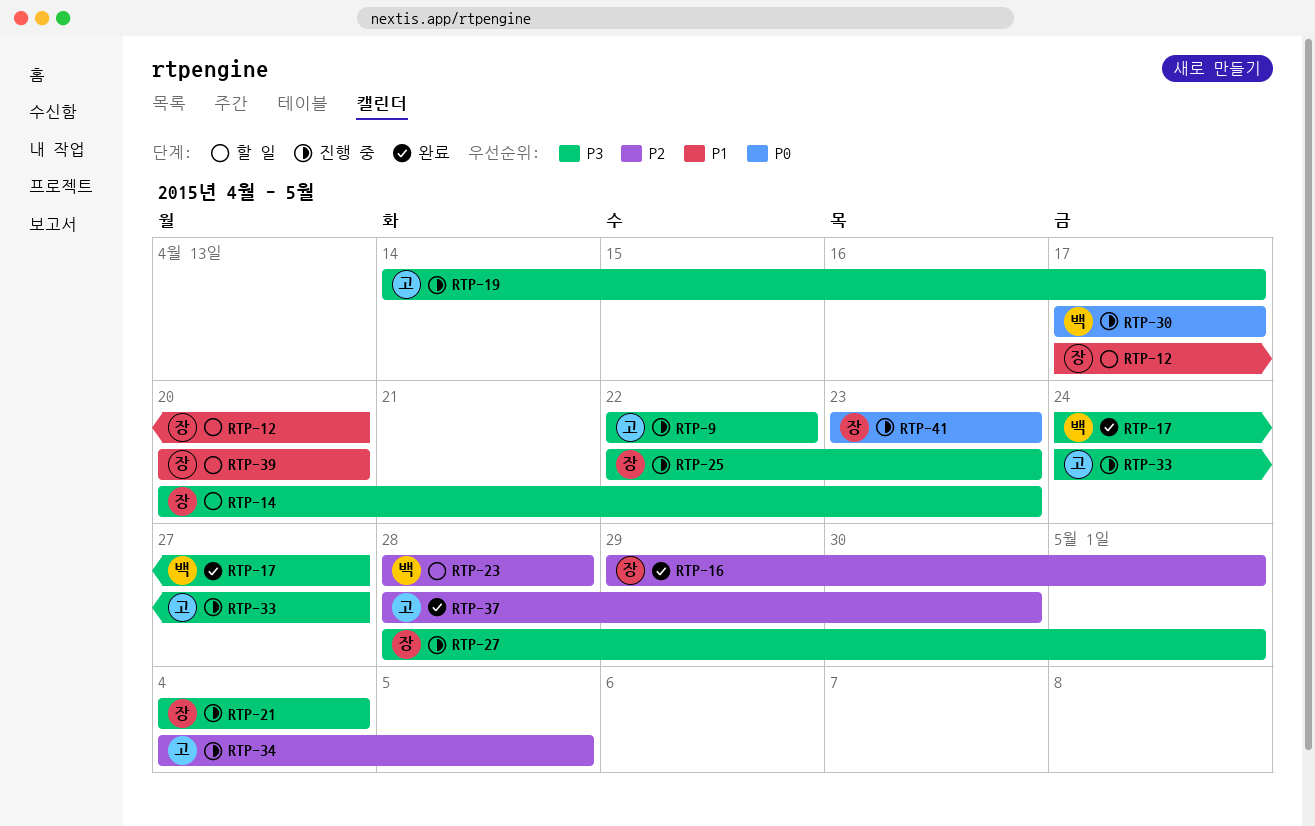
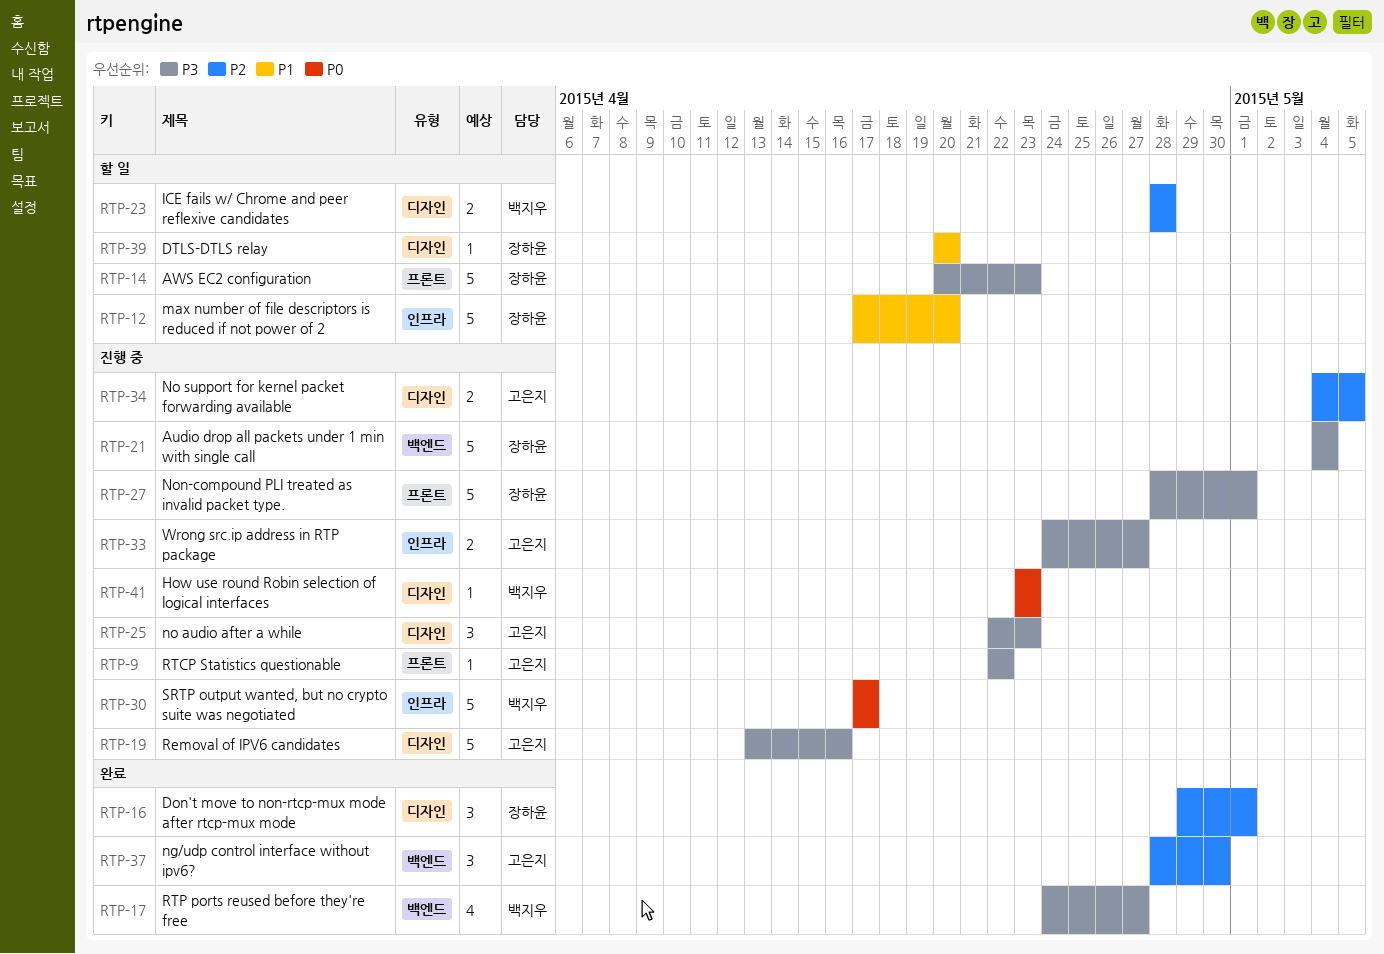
RTP-19, start: Apr 14 -> Apr 13
RTP-19, due: Apr 17 -> Apr 16
RTP-25, owner: 장하윤 -> 고은지
RTP-41, owner: 장하윤 -> 백지우

